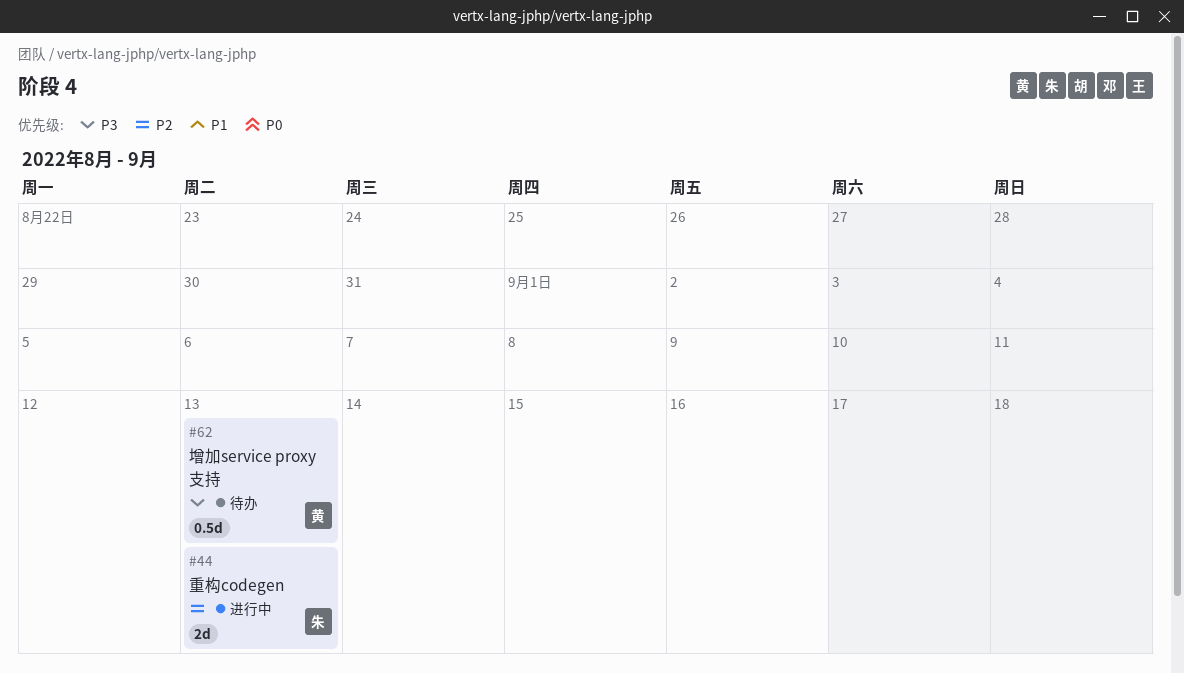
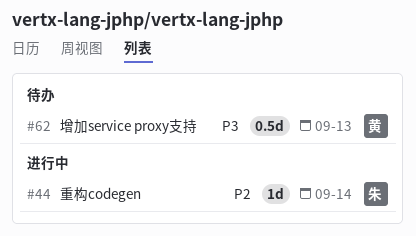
#44, estimate: 2d -> 1d
#44, due: Sep 13 -> Sep 14

